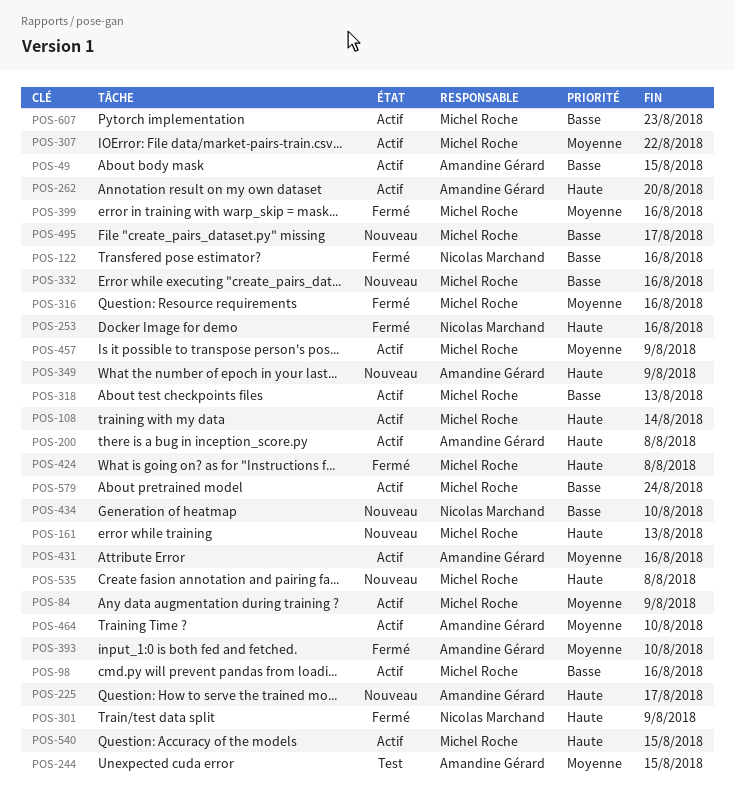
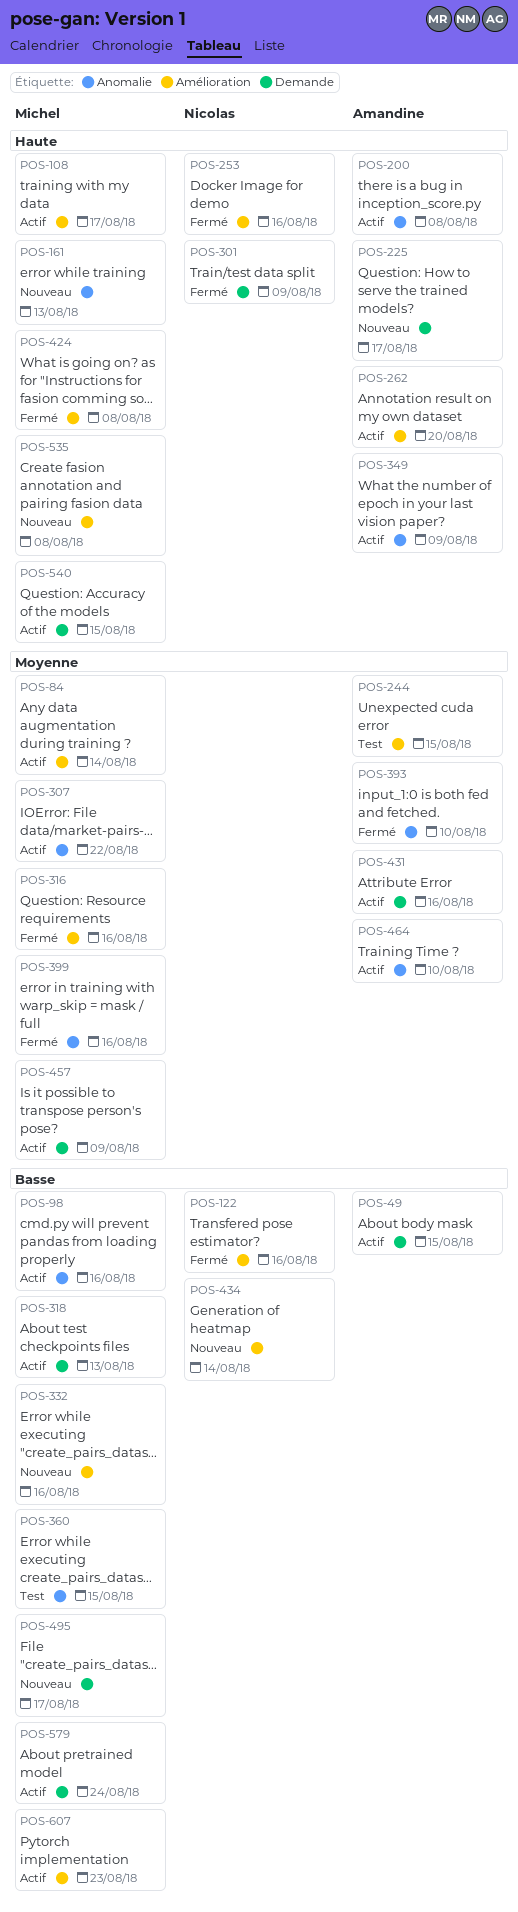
POS-84, due: Aug 9 -> Aug 14
POS-108, due: Aug 14 -> Aug 17
POS-349, status: Nouveau -> Actif
POS-360: none -> present
POS-434, due: Aug 10 -> Aug 14

